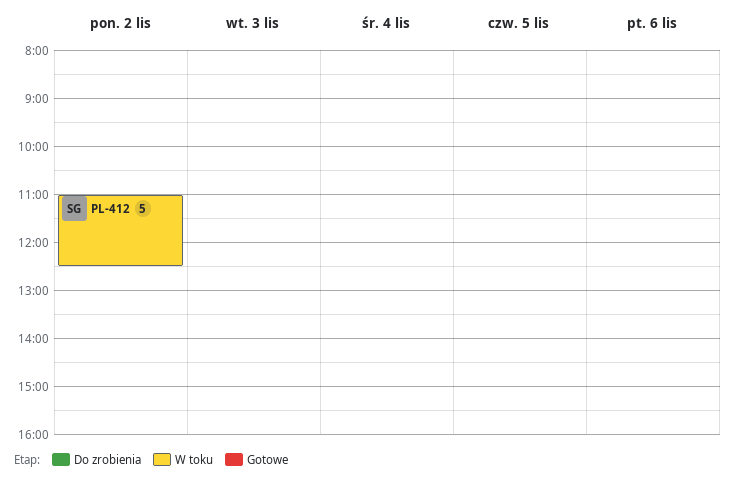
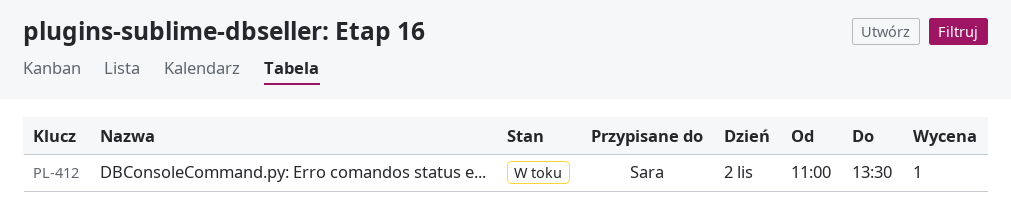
PL-412, estimate: 5 -> 1
PL-412, ends: 12:30 -> 13:30

